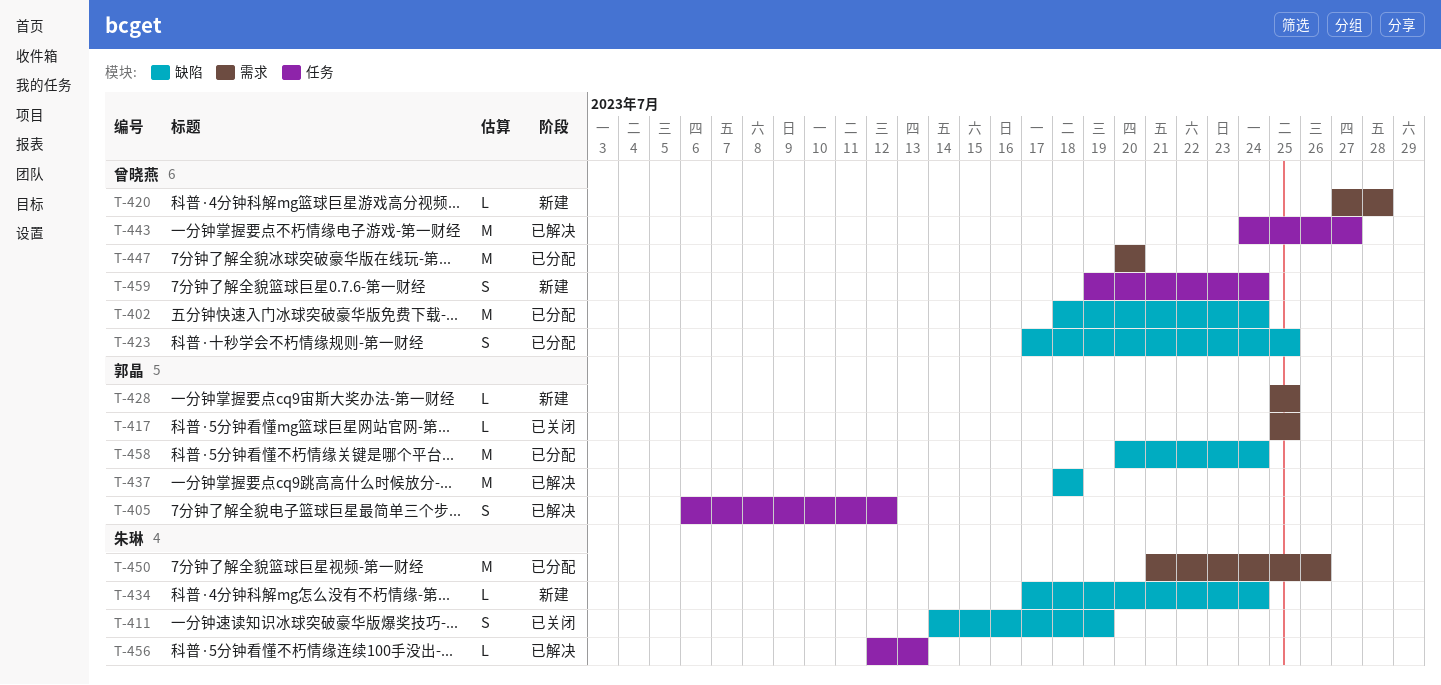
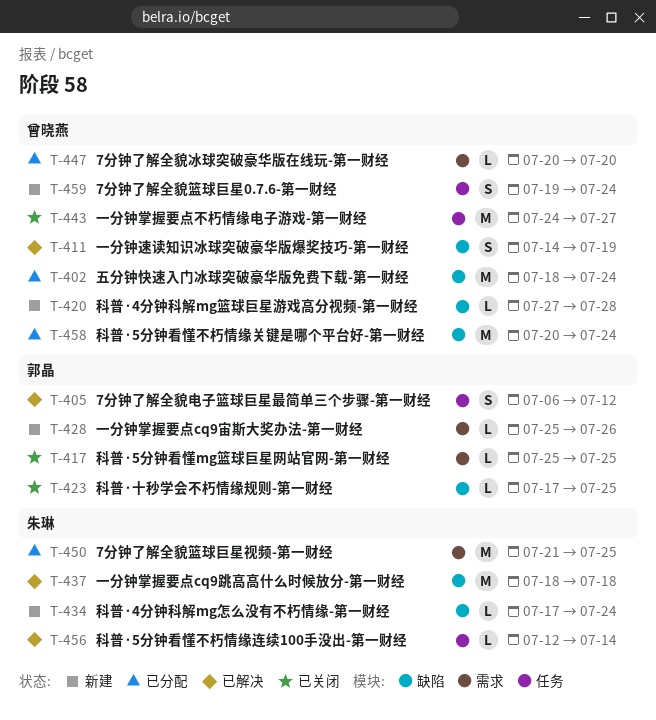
T-411, status: 已关闭 -> 已解决
T-411, owner: 朱琳 -> 曾晓燕
T-420, label: 需求 -> 缺陷
T-423, status: 已分配 -> 已关闭
T-423, owner: 曾晓燕 -> 郭晶
T-423, estimate: S -> L
T-428, due: Jul 25 -> Jul 26
T-437, owner: 郭晶 -> 朱琳
T-443, status: 已解决 -> 已关闭
T-447, estimate: M -> L
T-450, due: Jul 26 -> Jul 25
T-456, due: Jul 13 -> Jul 14
T-458, owner: 郭晶 -> 曾晓燕

